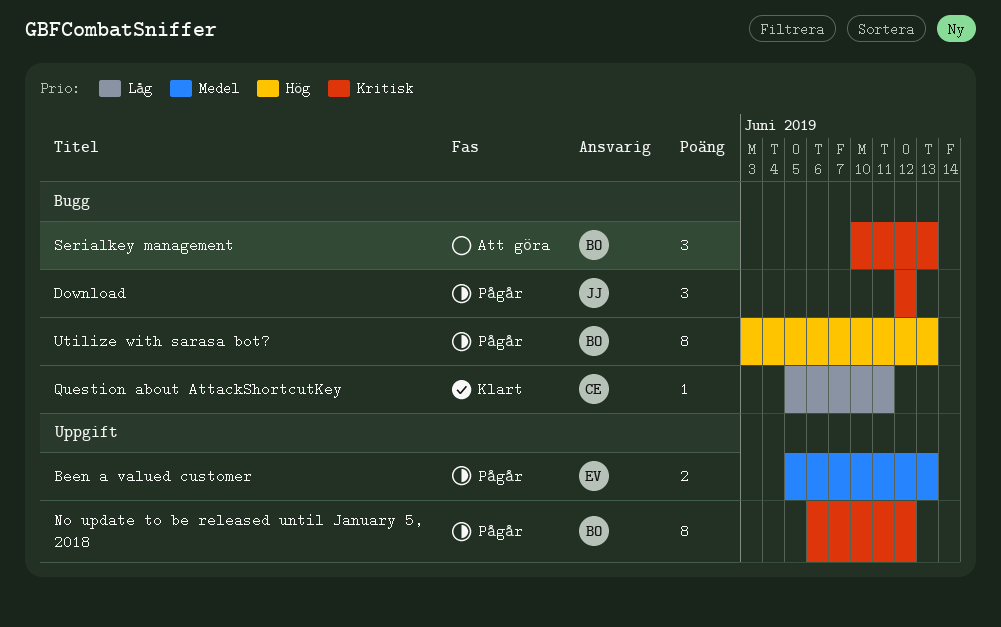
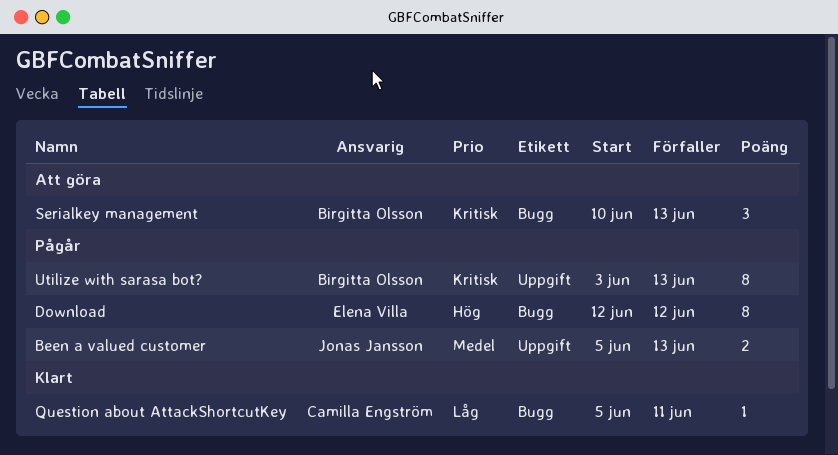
Been a valued customer, owner: Elena Villa -> Jonas Jansson
Download, owner: Jonas Jansson -> Elena Villa
Download, priority: Kritisk -> Hög
Download, estimate: 3 -> 8
No update to be released until January 5, 2018: present -> none
Utilize with sarasa bot?, priority: Hög -> Kritisk
Utilize with sarasa bot?, label: Bugg -> Uppgift

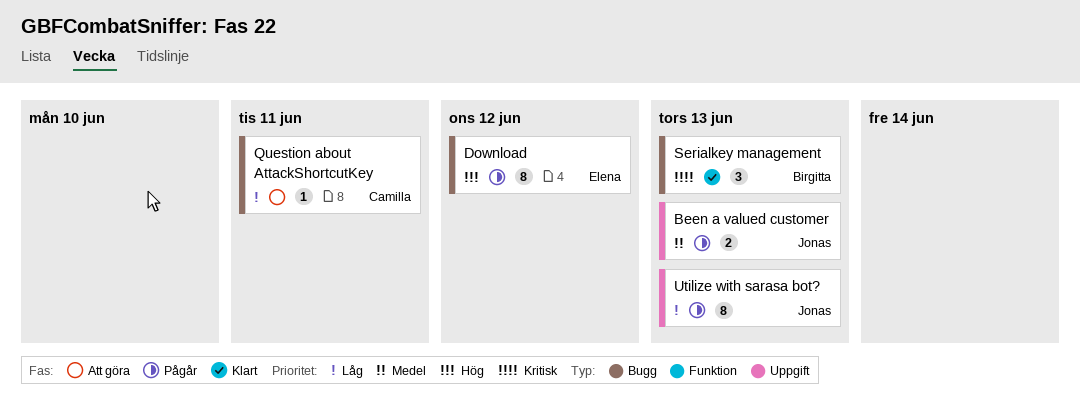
Question about AttackShortcutKey, status: Klart -> Att göra
Serialkey management, status: Att göra -> Klart
Utilize with sarasa bot?, owner: Birgitta Olsson -> Jonas Jansson
Utilize with sarasa bot?, priority: Kritisk -> Låg

